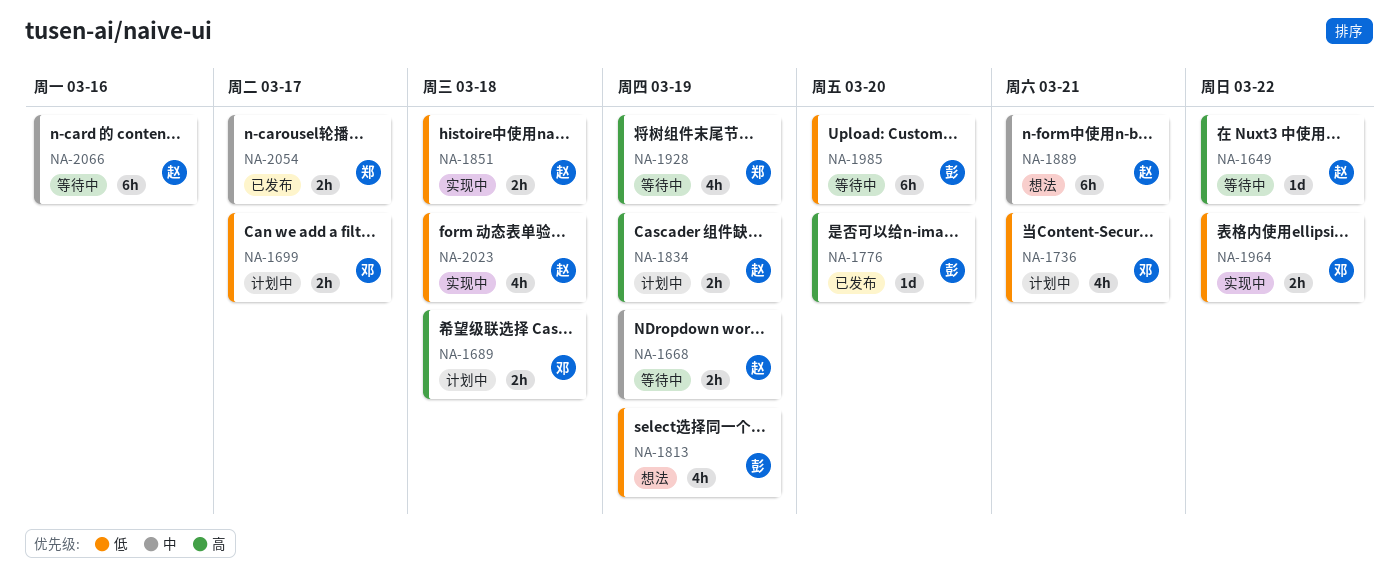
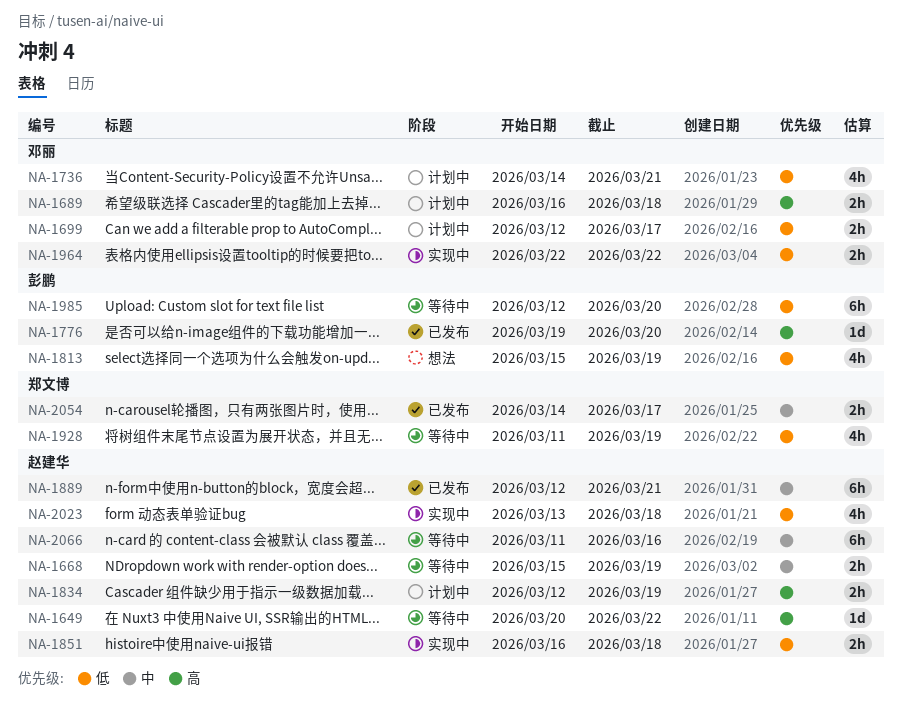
NA-1889, status: 想法 -> 已发布
NA-1928, priority: 高 -> 低

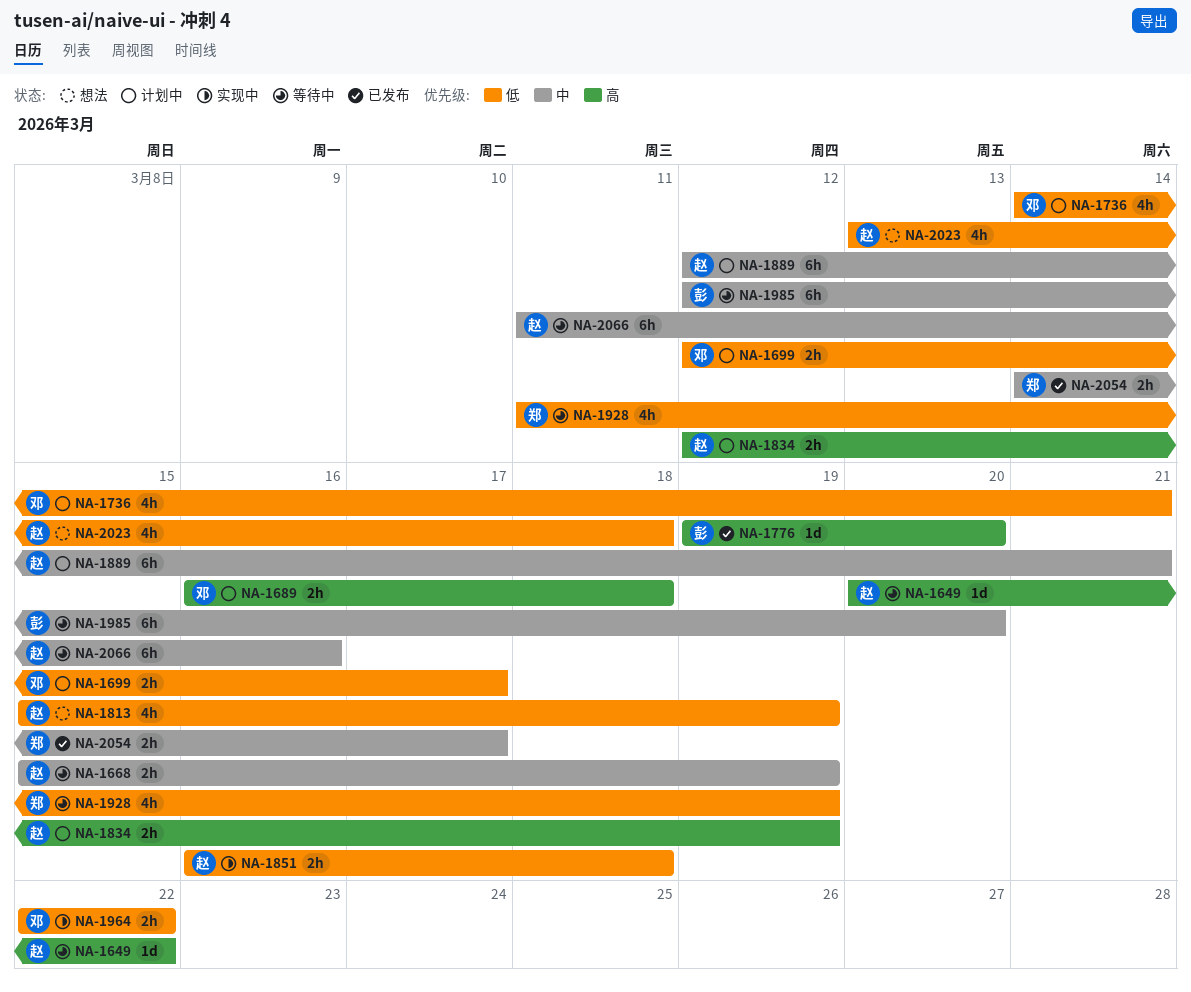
NA-1813, owner: 彭鹏 -> 赵建华
NA-1889, status: 已发布 -> 计划中
NA-1985, priority: 低 -> 中
NA-2023, status: 实现中 -> 想法

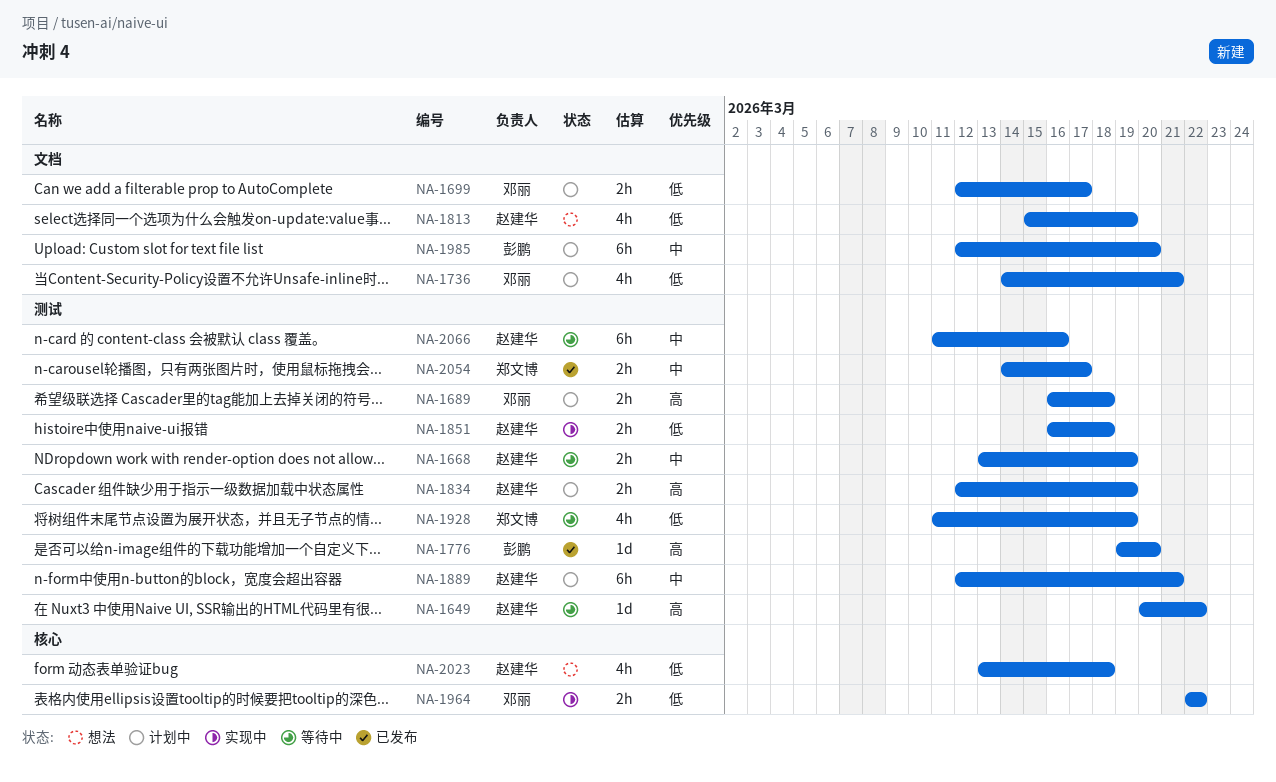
NA-1668, start: Mar 15 -> Mar 13
NA-1985, status: 等待中 -> 计划中

